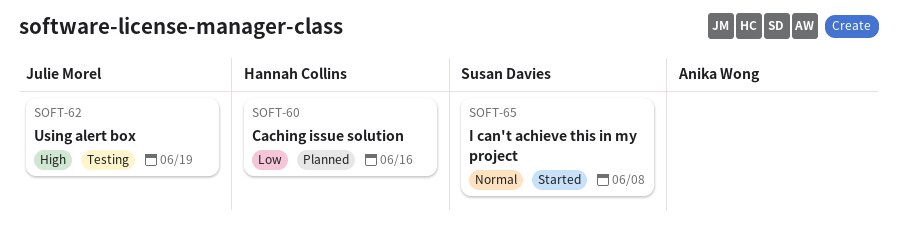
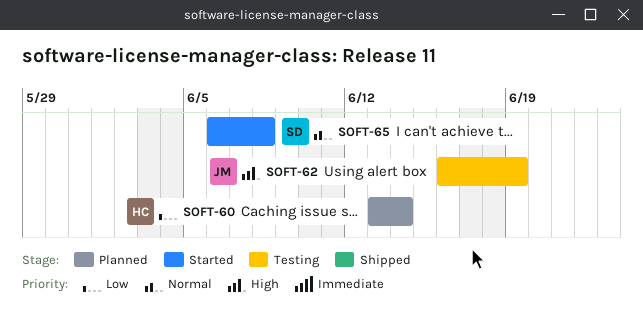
SOFT-60, due: Jun 16 -> Jun 14

